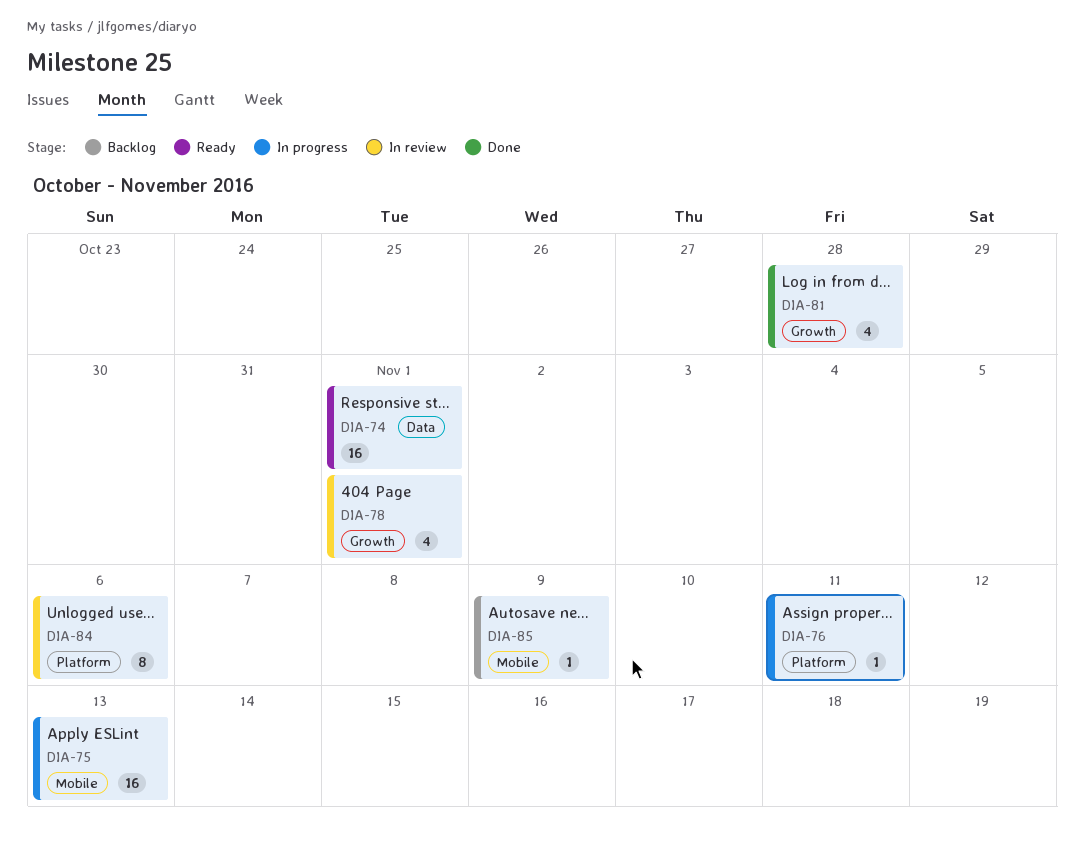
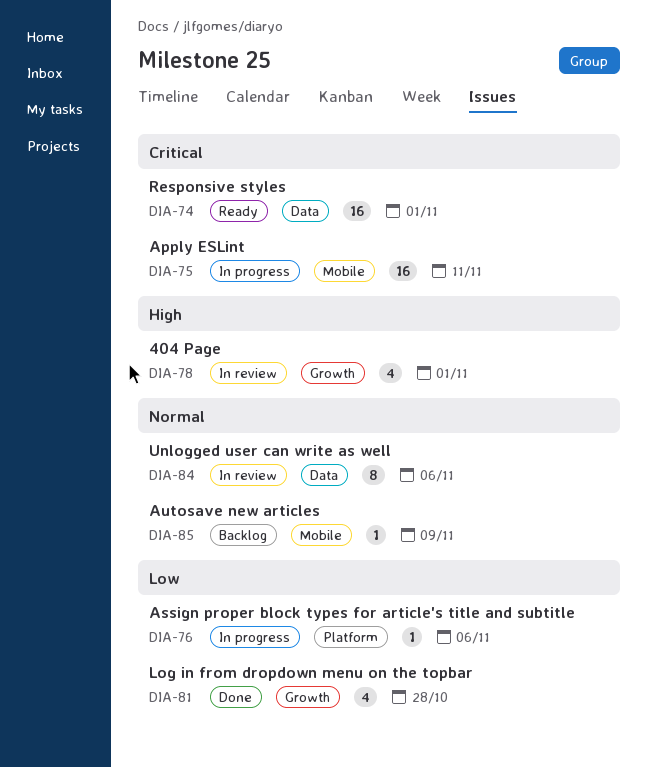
DIA-75, due: Nov 13 -> Nov 11
DIA-76, due: Nov 11 -> Nov 6
DIA-84, label: Platform -> Data

